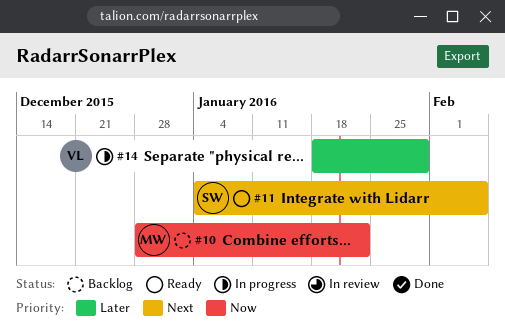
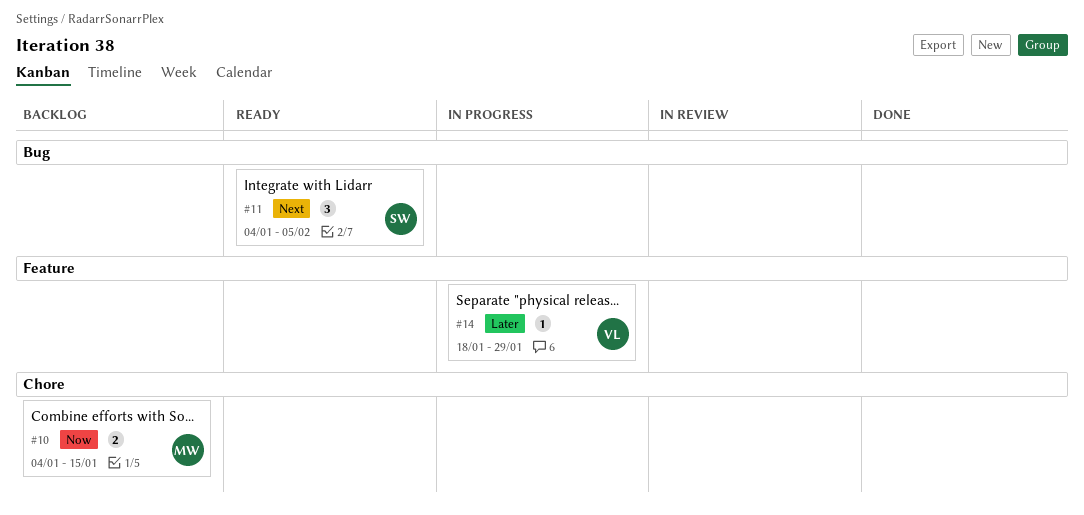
#10, start: Dec 28 -> Jan 4
#10, due: Jan 22 -> Jan 15

